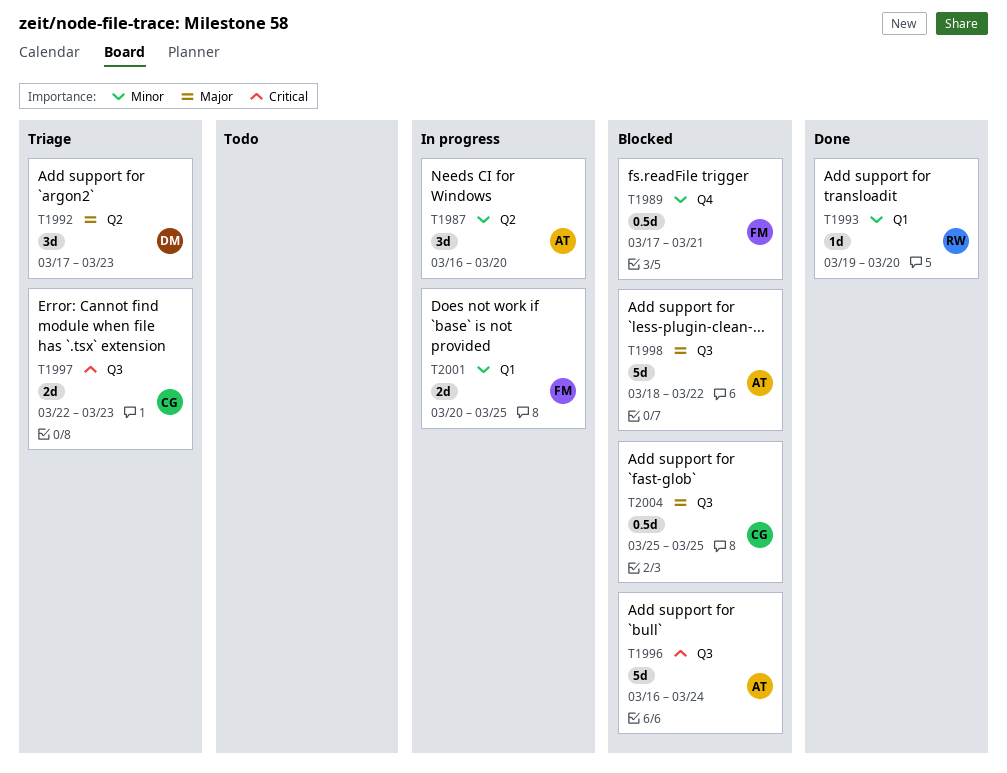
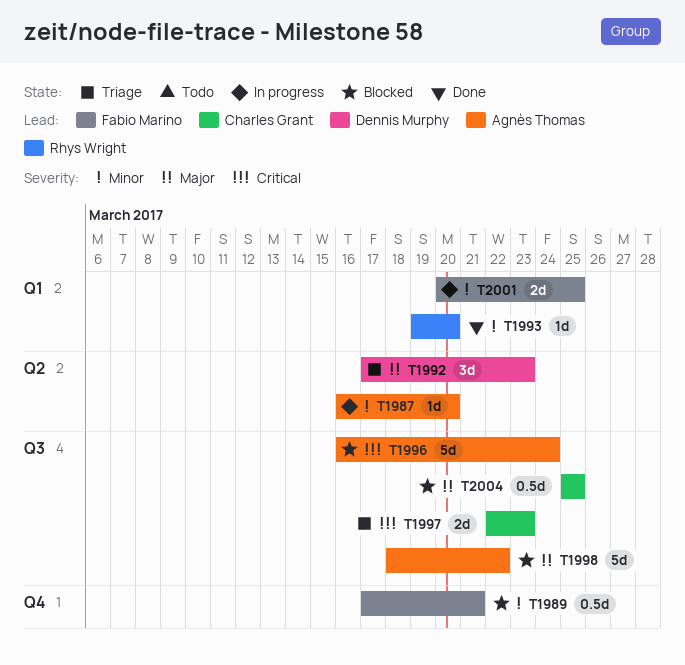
T1987, estimate: 3d -> 1d

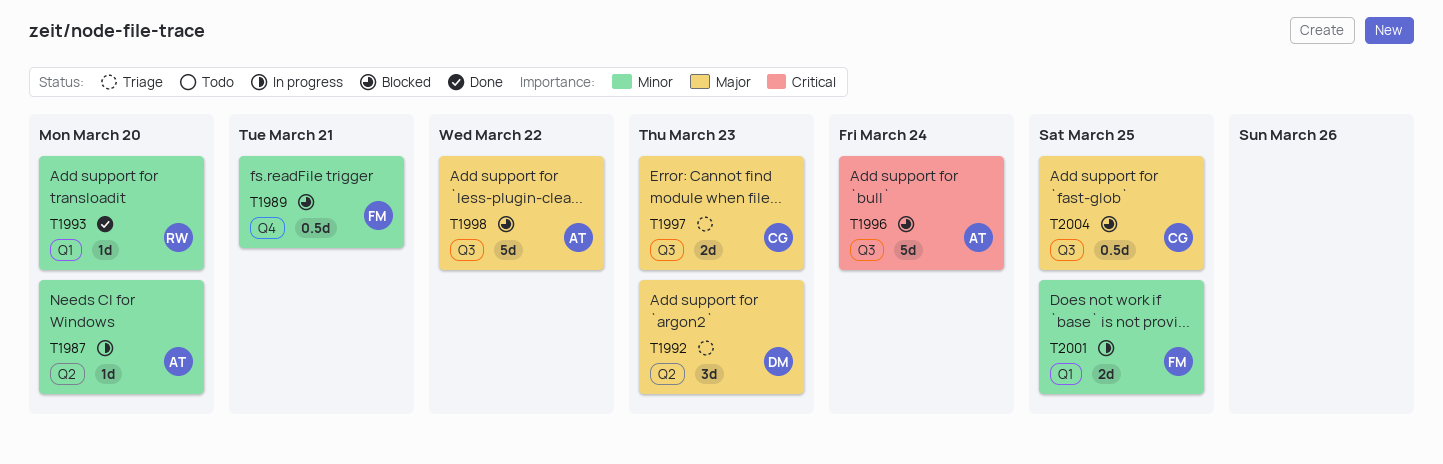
T1997, priority: Critical -> Major

